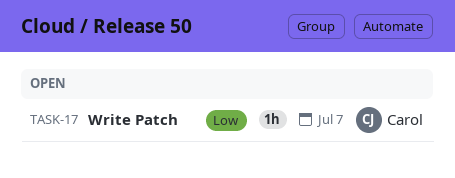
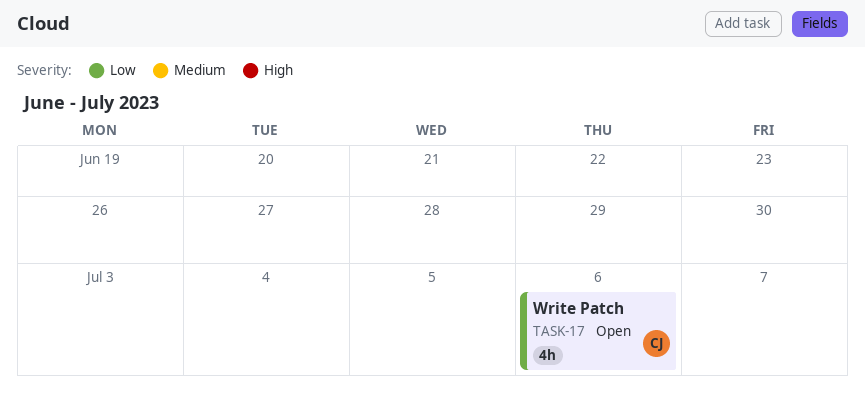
TASK-17, estimate: 1h -> 4h
TASK-17, due: Jul 7 -> Jul 6

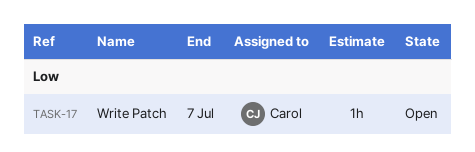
TASK-17, estimate: 4h -> 1h
TASK-17, due: Jul 6 -> Jul 7

